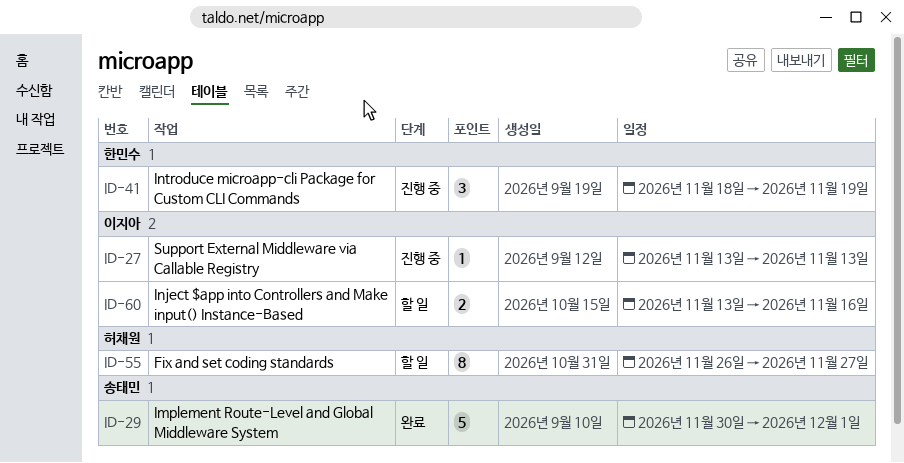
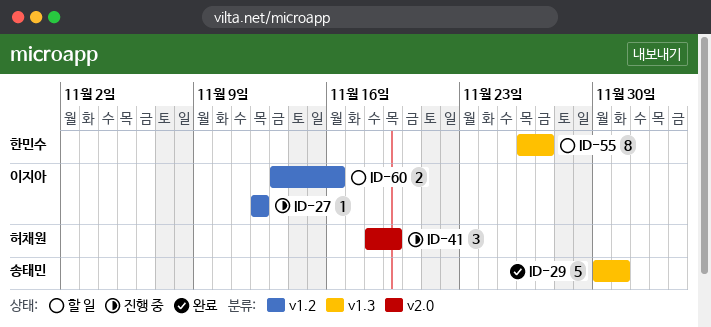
ID-27, start: Nov 13 -> Nov 12
ID-27, due: Nov 13 -> Nov 12
ID-41, owner: 한민수 -> 허채원
ID-55, owner: 허채원 -> 한민수

